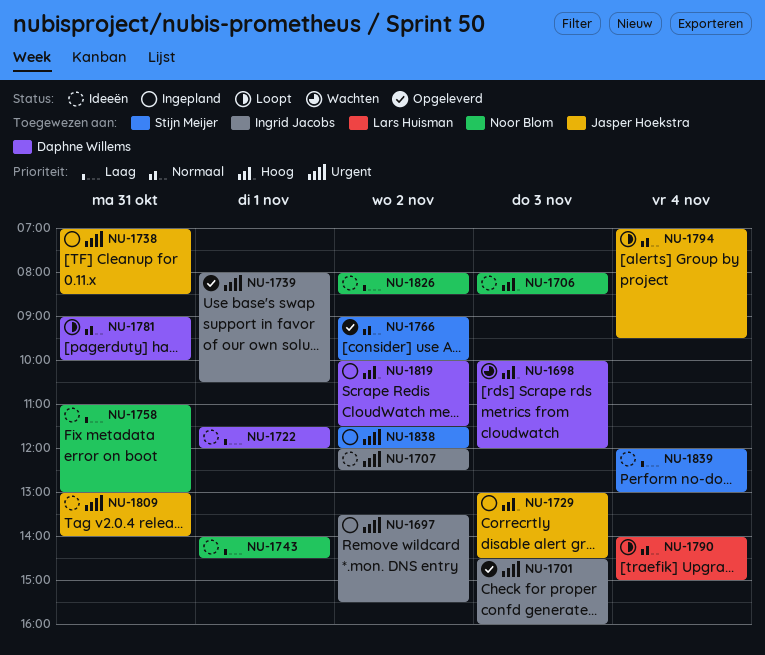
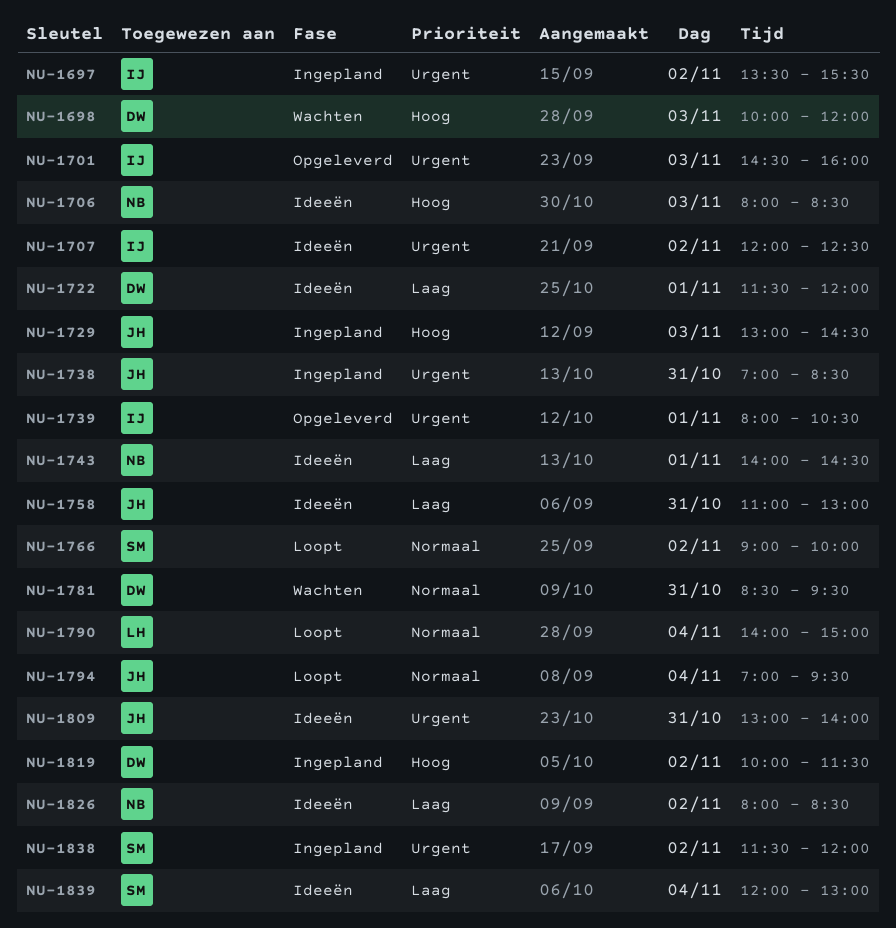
NU-1758, owner: Noor Blom -> Jasper Hoekstra
NU-1766, status: Opgeleverd -> Loopt
NU-1781, status: Loopt -> Wachten
NU-1781, begins: 09:00 -> 08:30
NU-1781, ends: 10:00 -> 09:30

